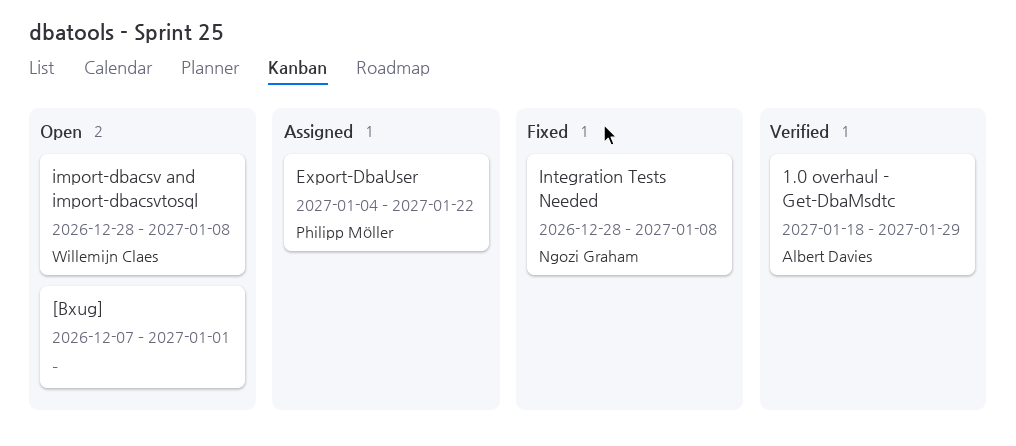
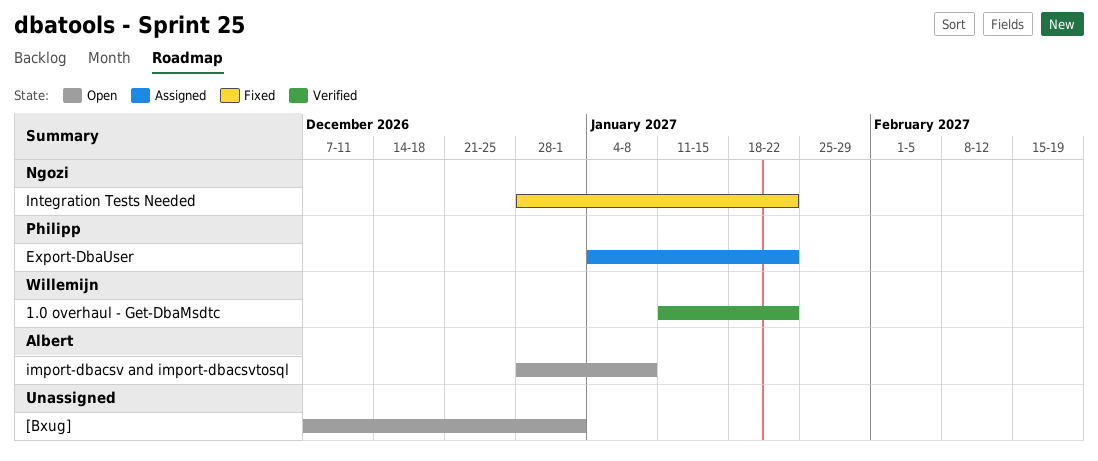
1.0 overhaul - Get-DbaMsdtc, owner: Albert Davies -> Willemijn Claes
1.0 overhaul - Get-DbaMsdtc, start: Jan 18 -> Jan 11
1.0 overhaul - Get-DbaMsdtc, due: Jan 29 -> Jan 22
import-dbacsv and import-dbacsvtosql, owner: Willemijn Claes -> Albert Davies
Integration Tests Needed, due: Jan 8 -> Jan 22

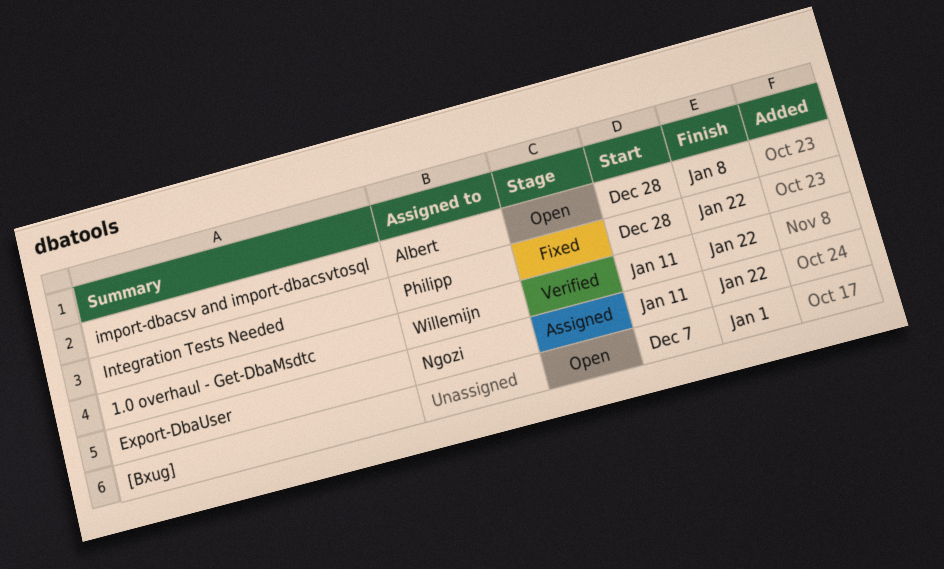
Export-DbaUser, owner: Philipp -> Ngozi
Export-DbaUser, start: Jan 4 -> Jan 11
Integration Tests Needed, owner: Ngozi -> Philipp

